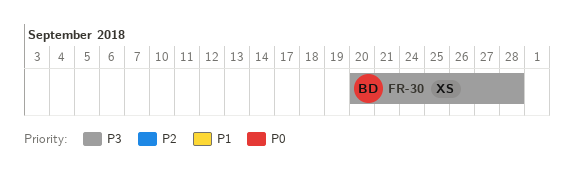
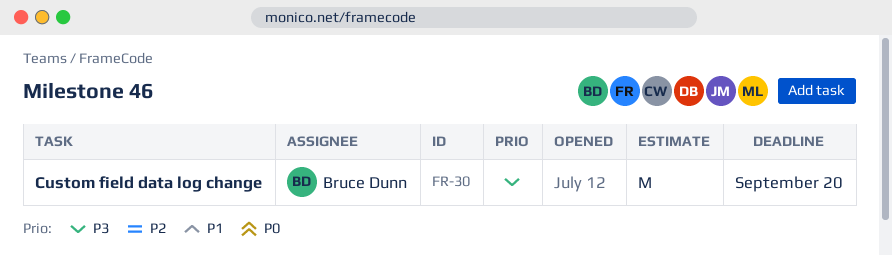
FR-30, estimate: XS -> M
FR-30, due: Sep 28 -> Sep 20

